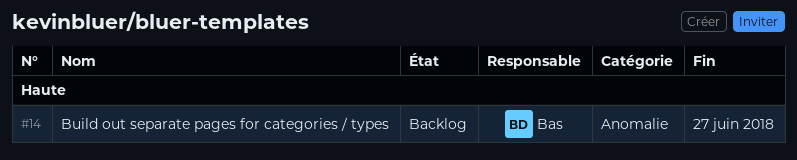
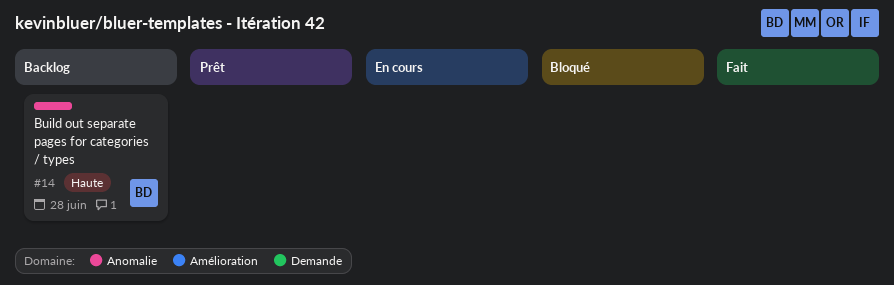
#14, due: Jun 27 -> Jun 28

